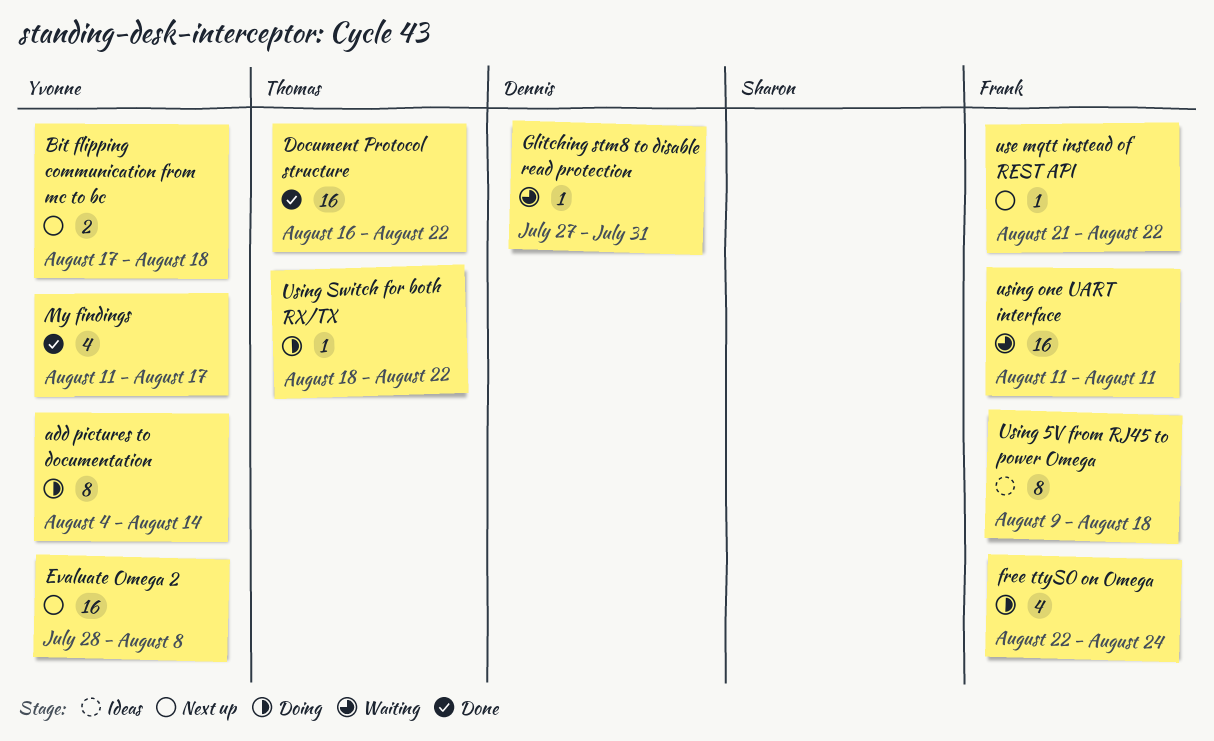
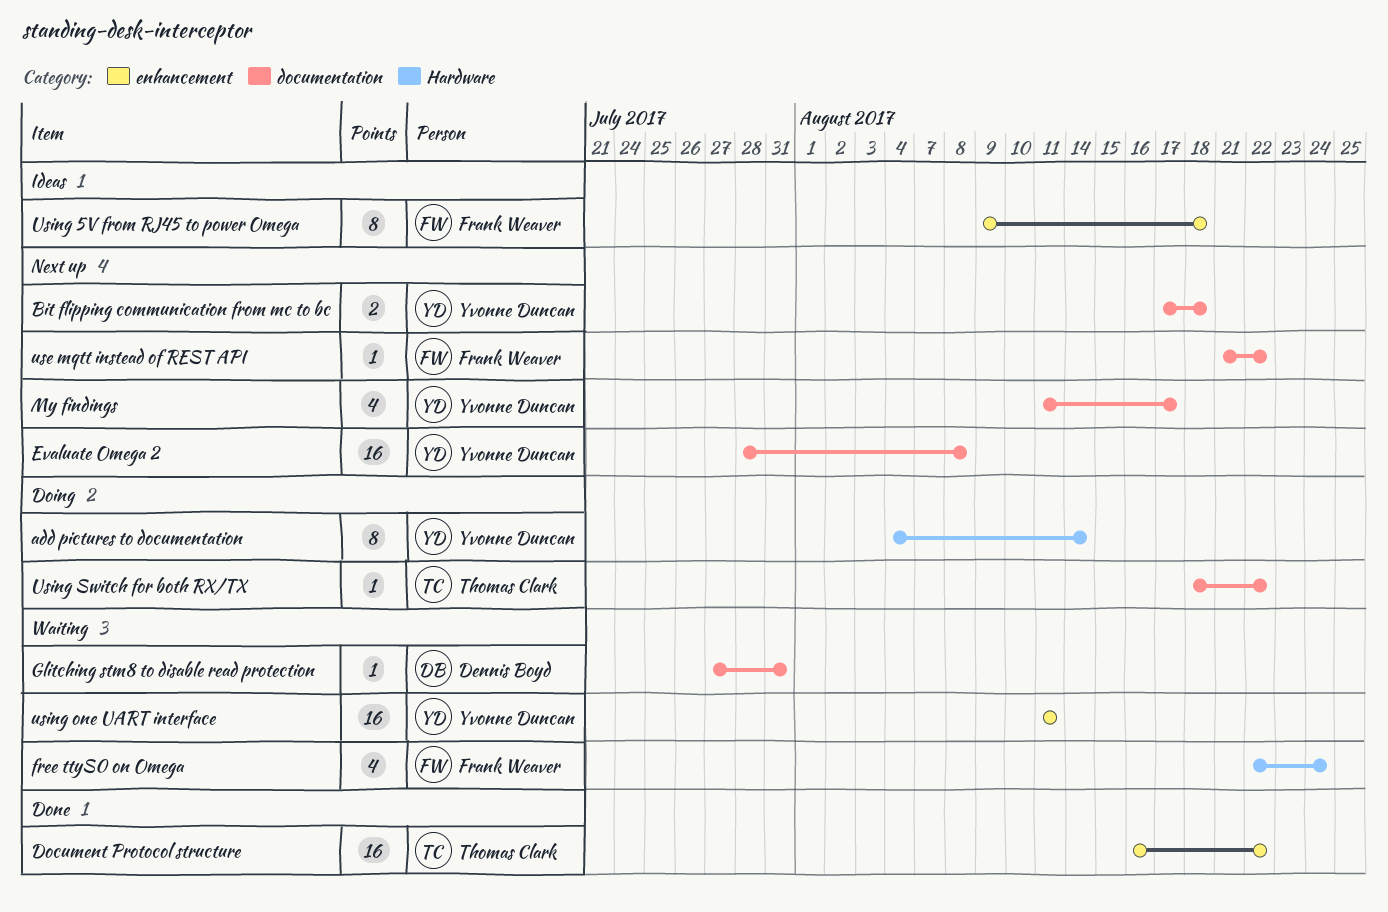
free ttyS0 on Omega, status: Doing -> Waiting
My findings, status: Done -> Next up
using one UART interface, owner: Frank Weaver -> Yvonne Duncan

